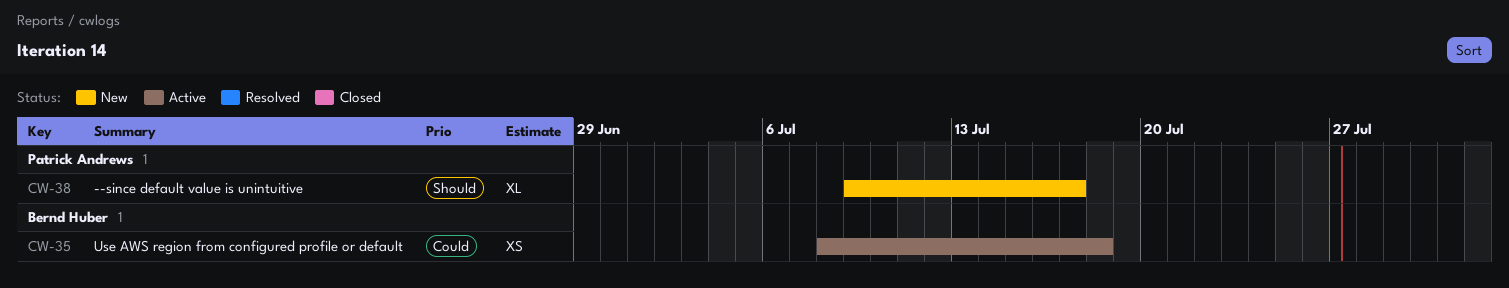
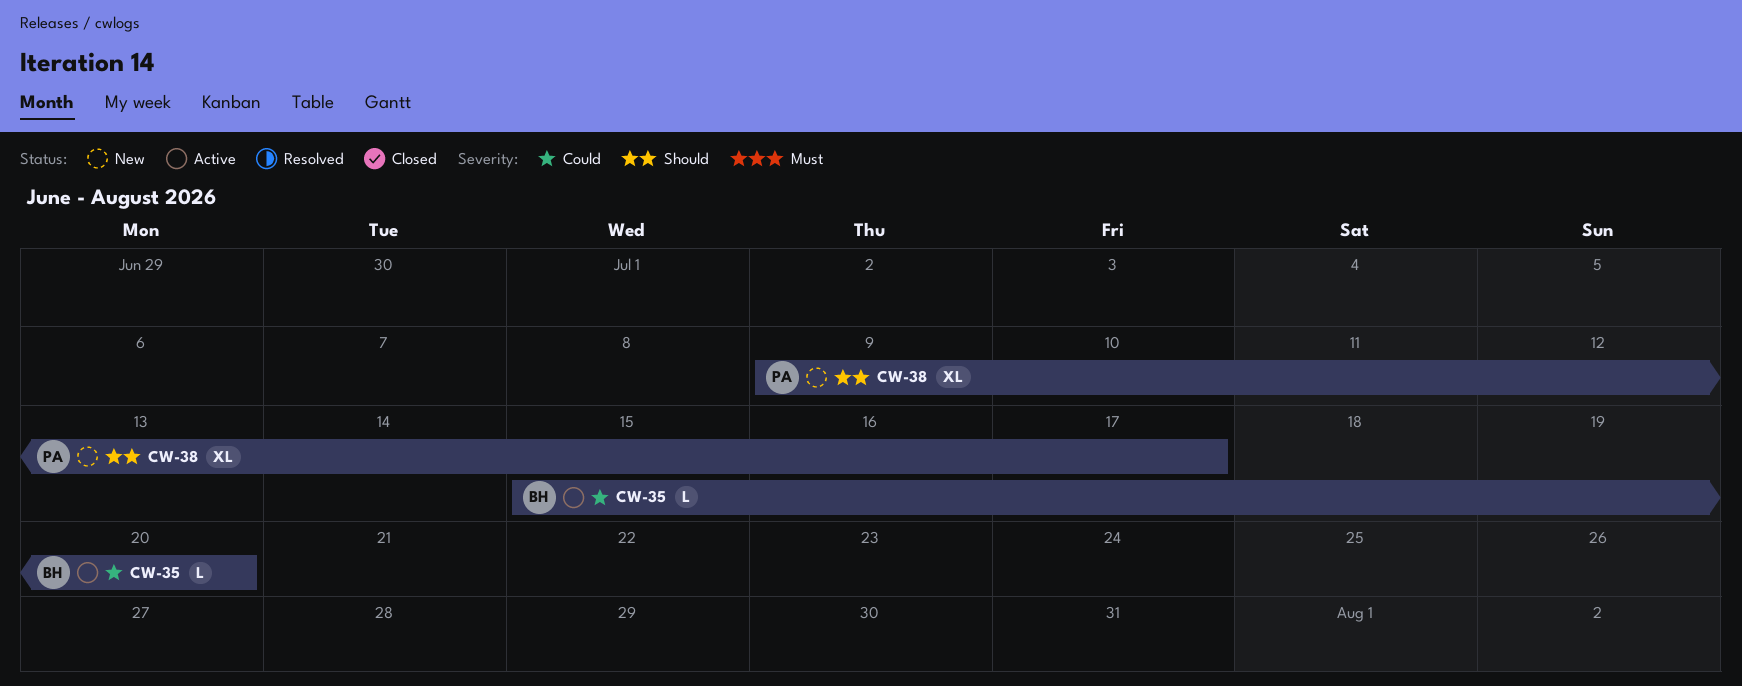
CW-35, estimate: XS -> L
CW-35, start: Jul 8 -> Jul 15
CW-35, due: Jul 18 -> Jul 20

